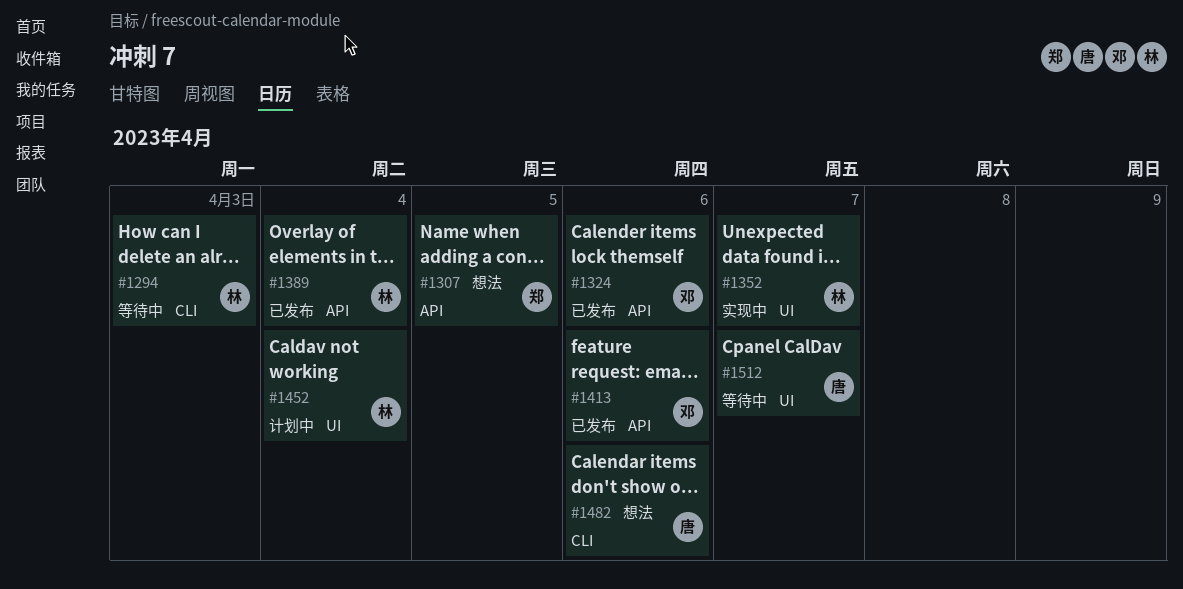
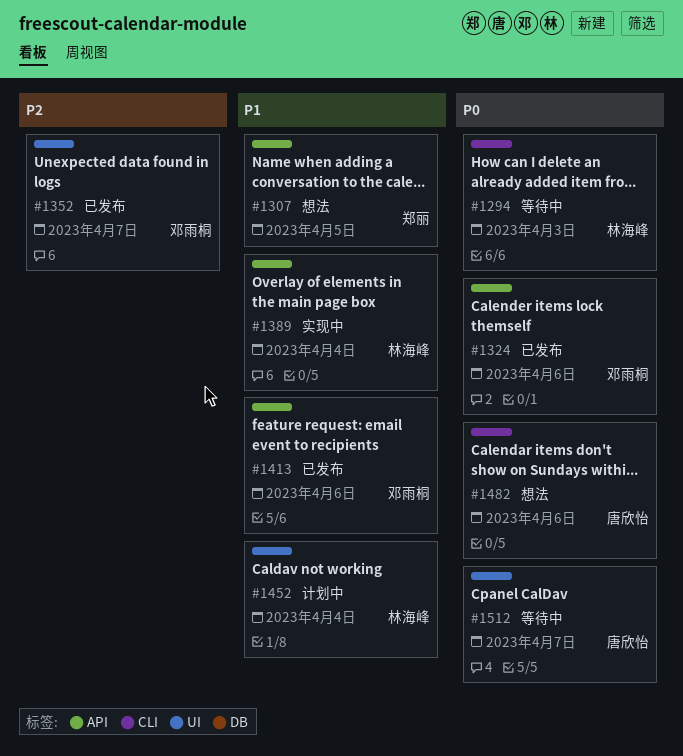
#1352, status: 实现中 -> 已发布
#1352, owner: 林海峰 -> 邓雨桐
#1389, status: 已发布 -> 实现中

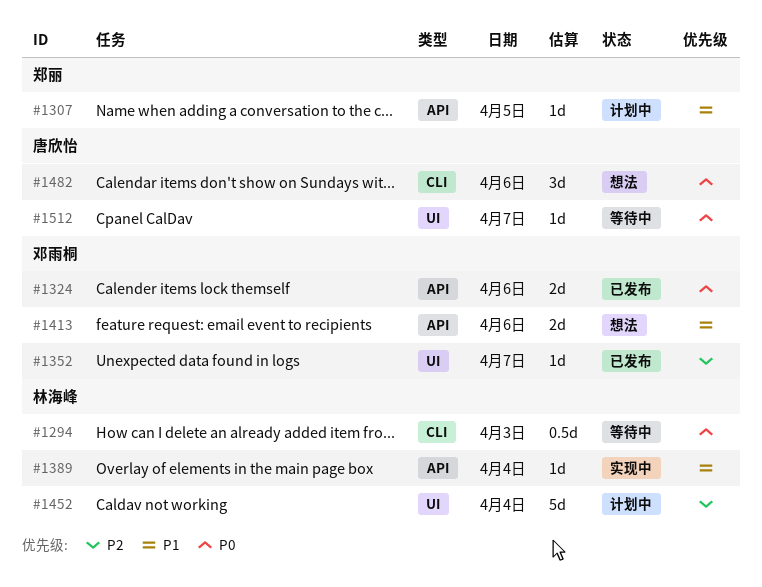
#1307, status: 想法 -> 计划中
#1413, status: 已发布 -> 想法
#1452, priority: P1 -> P2

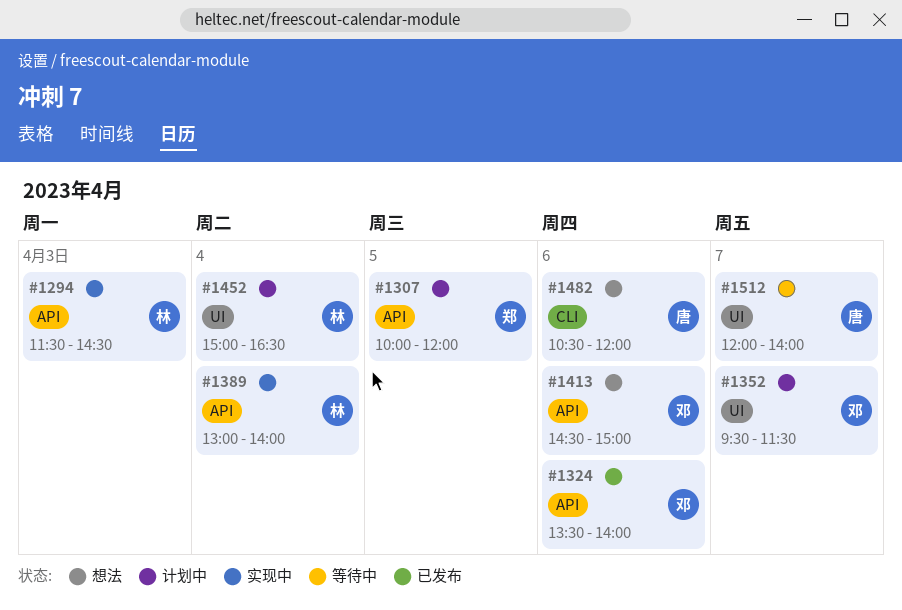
#1294, status: 等待中 -> 实现中
#1294, label: CLI -> API
#1352, status: 已发布 -> 计划中

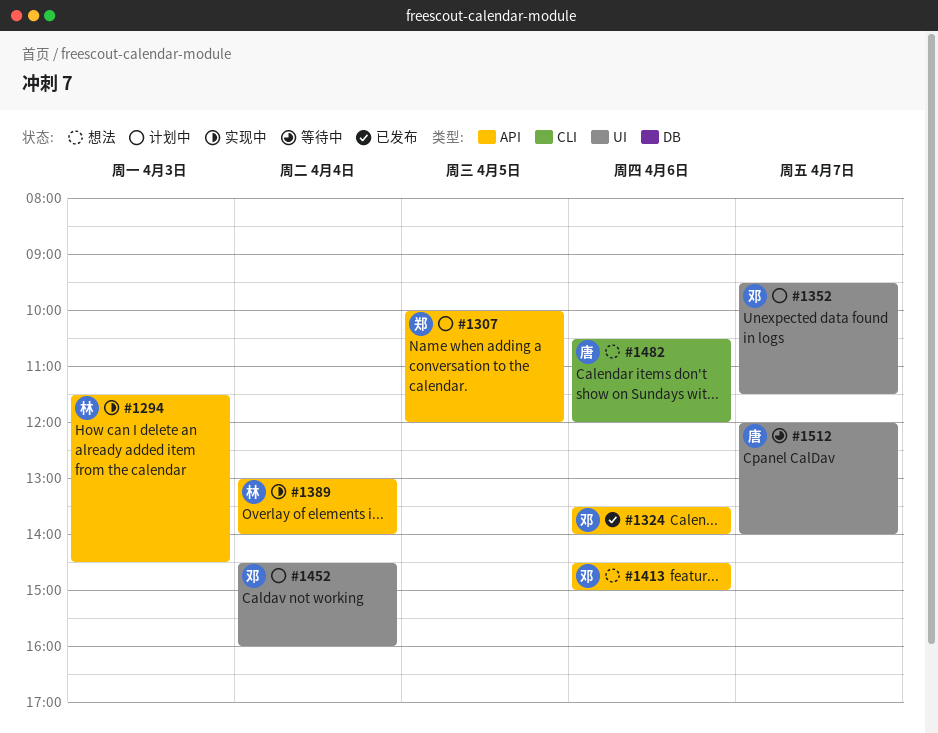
#1452, owner: 林 -> 邓
#1452, begins: 15:00 -> 14:30
#1452, ends: 16:30 -> 16:00

